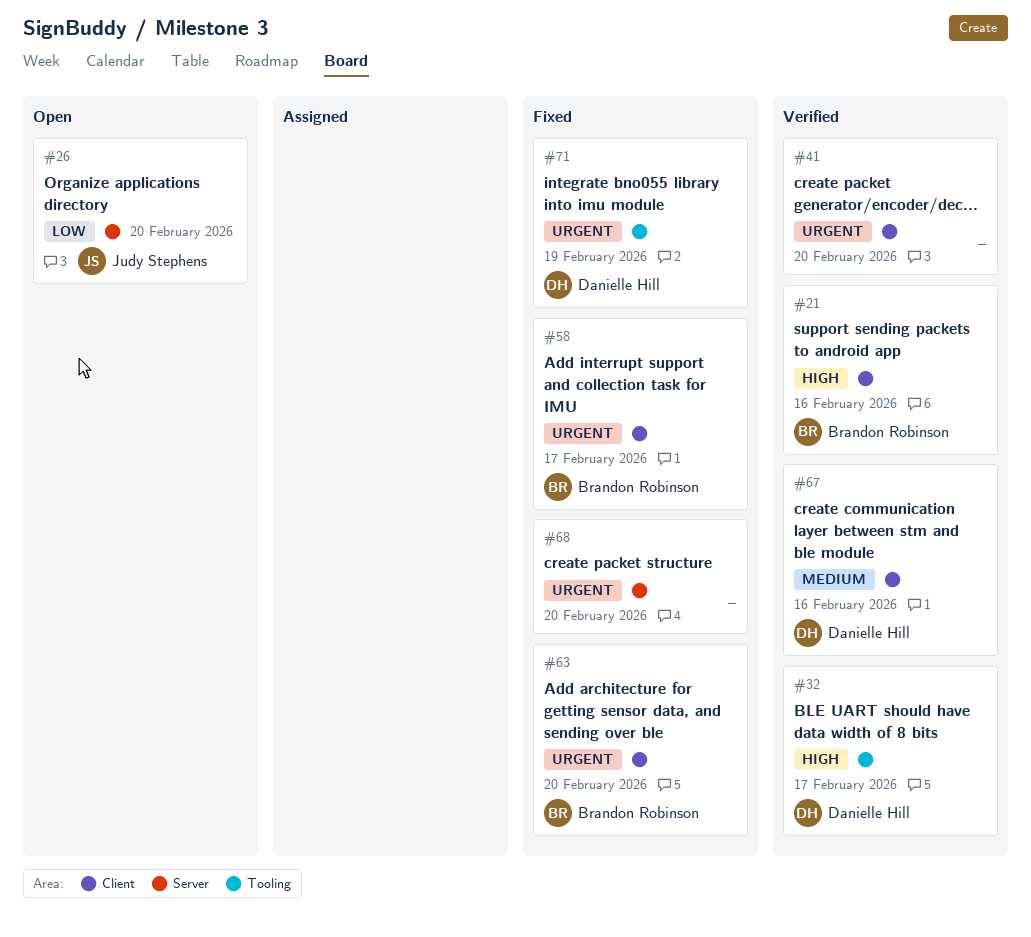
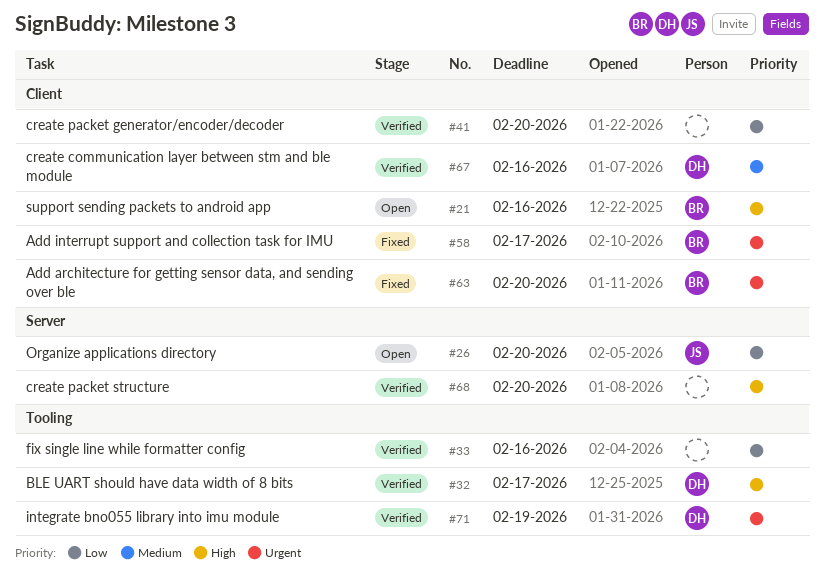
#21, status: Verified -> Open
#33: none -> present
#41, priority: Urgent -> Low
#68, status: Fixed -> Verified
#68, priority: Urgent -> High
#71, status: Fixed -> Verified

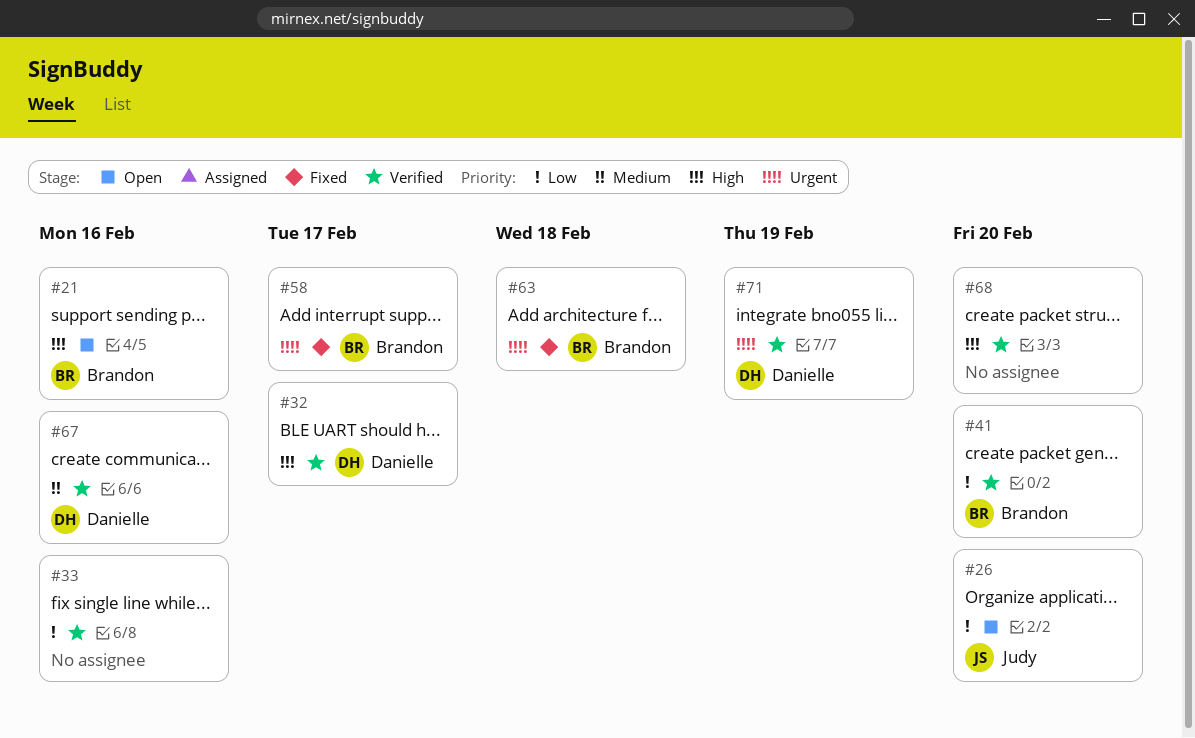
#41, owner: none -> Brandon
#63, due: Feb 20 -> Feb 18

